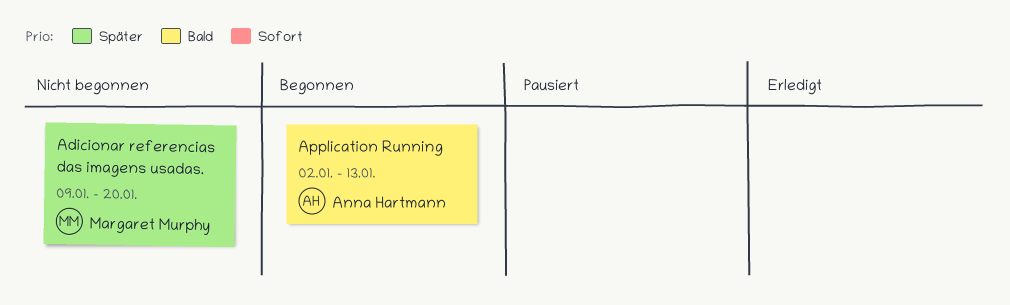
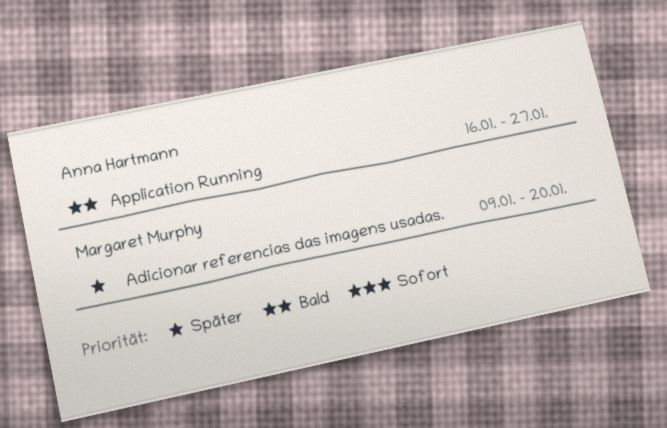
Application Running, start: Jan 2 -> Jan 16
Application Running, due: Jan 13 -> Jan 27

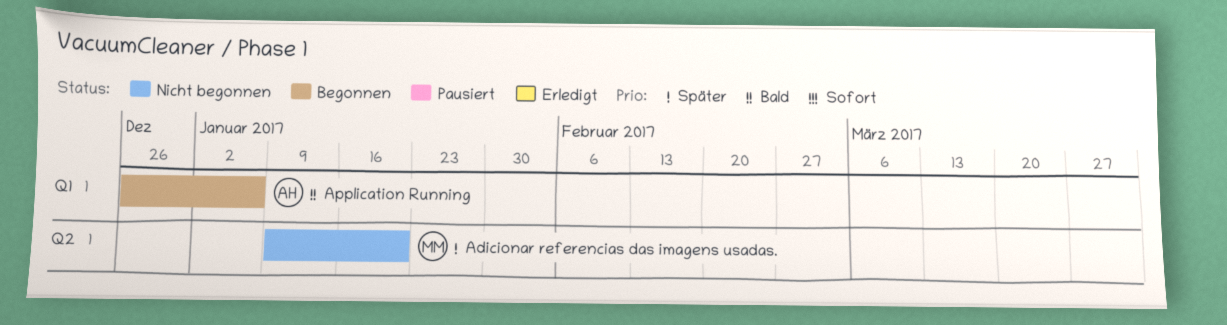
Application Running, start: Jan 16 -> Dec 26
Application Running, due: Jan 27 -> Jan 6

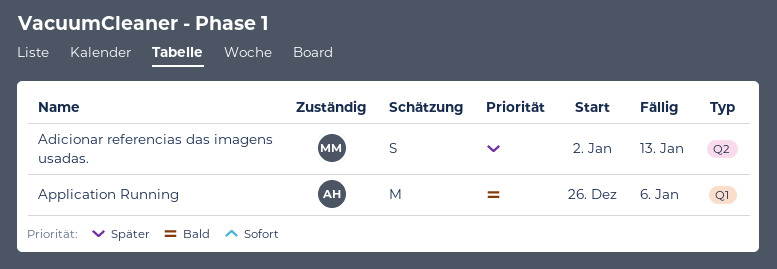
Adicionar referencias das imagens usadas., start: Jan 9 -> Jan 2
Adicionar referencias das imagens usadas., due: Jan 20 -> Jan 13

